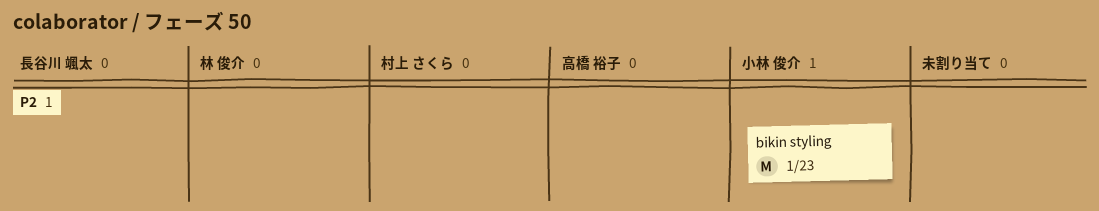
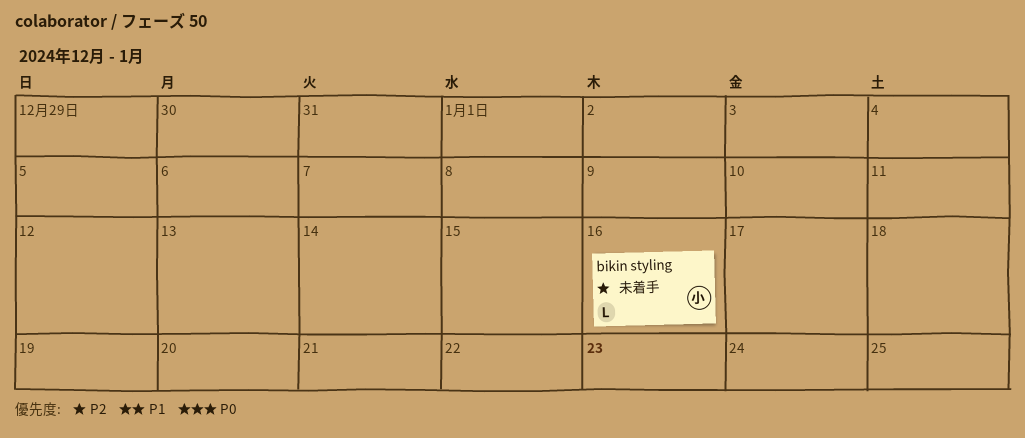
bikin styling, estimate: M -> L
bikin styling, due: Jan 23 -> Jan 16

